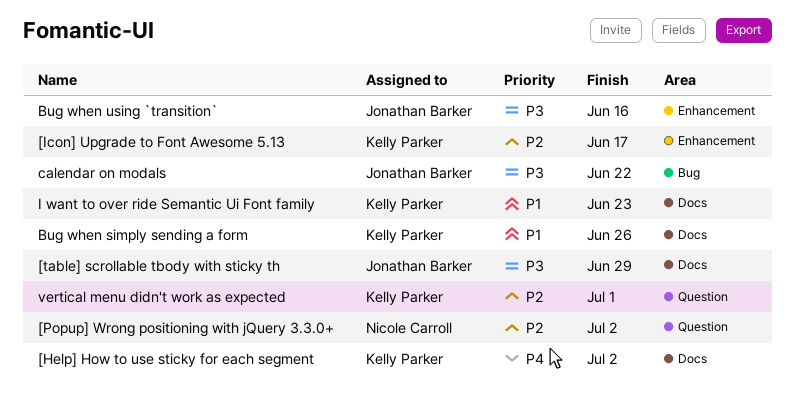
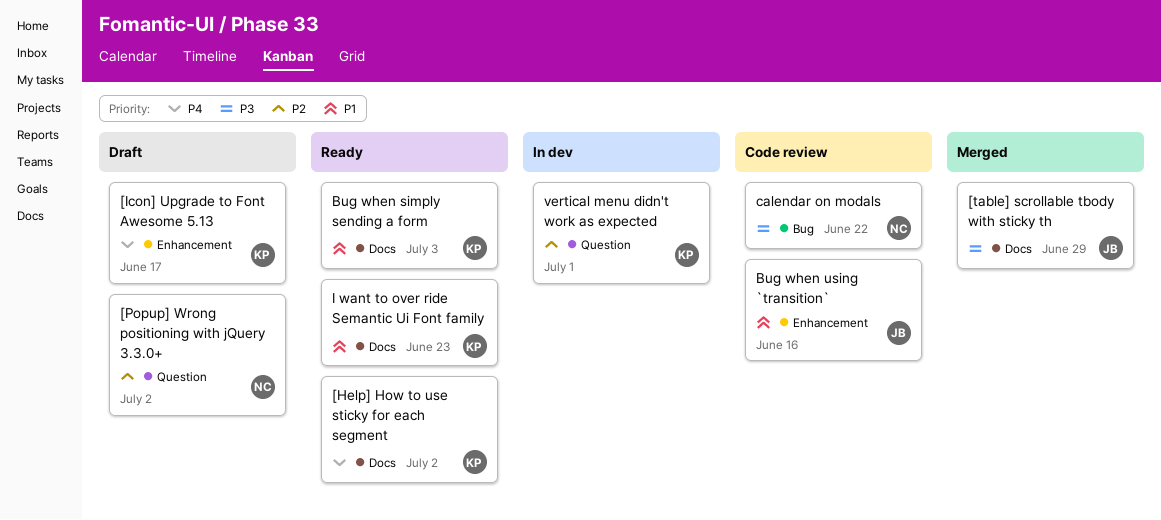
[Icon] Upgrade to Font Awesome 5.13, priority: P2 -> P4
Bug when simply sending a form, due: Jun 26 -> Jul 3
Bug when using `transition`, priority: P3 -> P1
calendar on modals, owner: Jonathan Barker -> Nicole Carroll

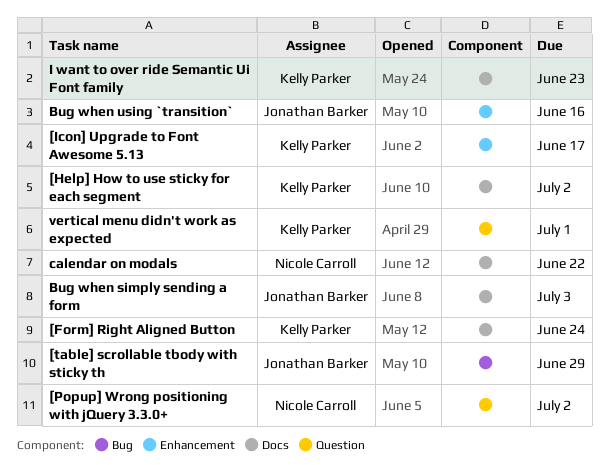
[Form] Right Aligned Button: none -> present
[table] scrollable tbody with sticky th, label: Docs -> Bug
Bug when simply sending a form, owner: Kelly Parker -> Jonathan Barker
calendar on modals, label: Bug -> Docs

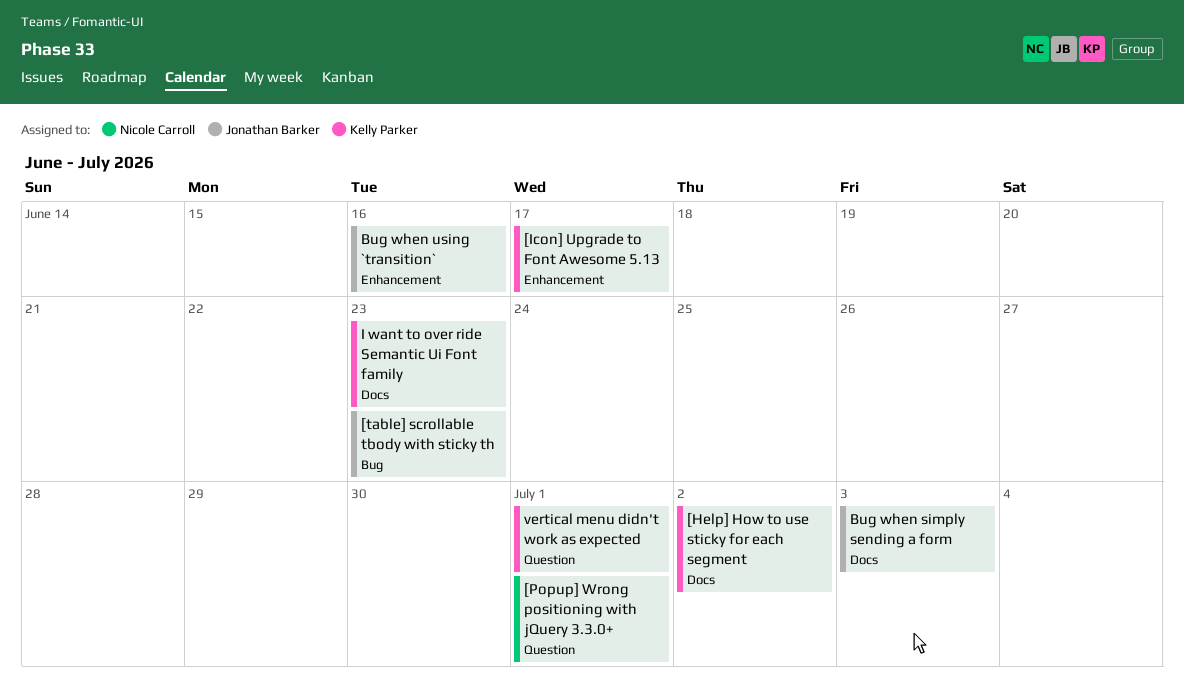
[Form] Right Aligned Button: present -> none
[Popup] Wrong positioning with jQuery 3.3.0+, due: Jul 2 -> Jul 1
[table] scrollable tbody with sticky th, due: Jun 29 -> Jun 23
calendar on modals: present -> none

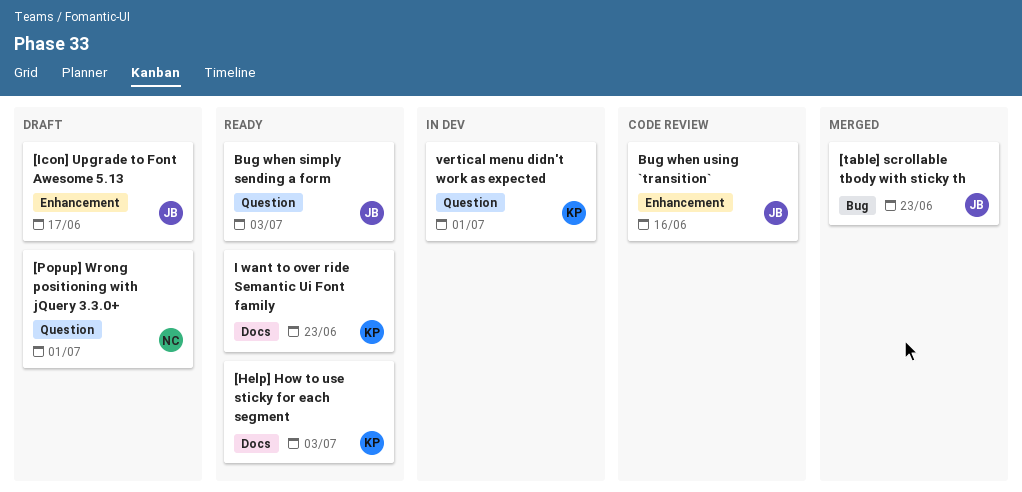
[Help] How to use sticky for each segment, due: Jul 2 -> Jul 3
[Icon] Upgrade to Font Awesome 5.13, owner: Kelly Parker -> Jonathan Barker
Bug when simply sending a form, label: Docs -> Question

